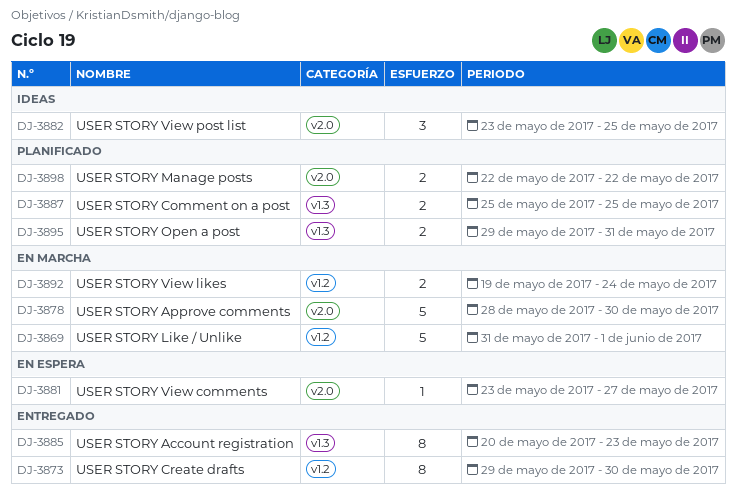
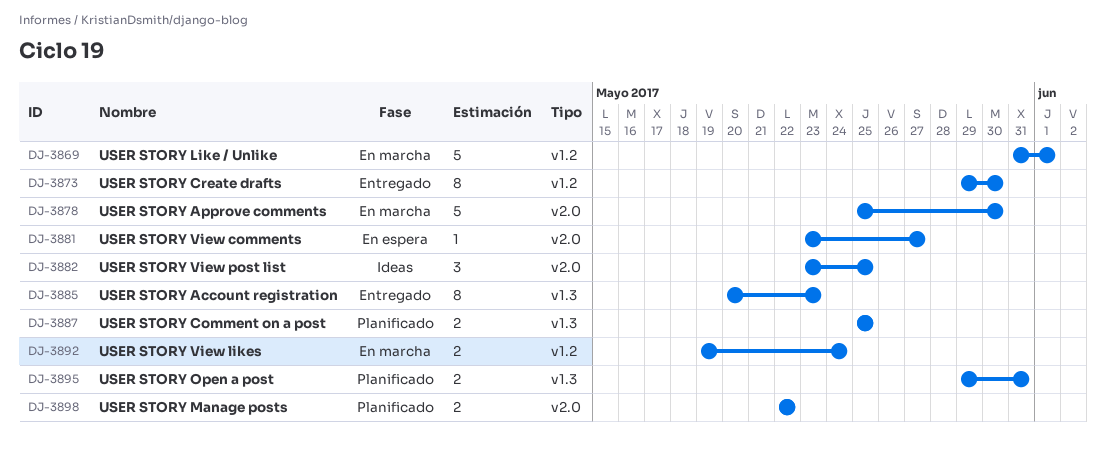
DJ-3878, start: May 28 -> May 25

